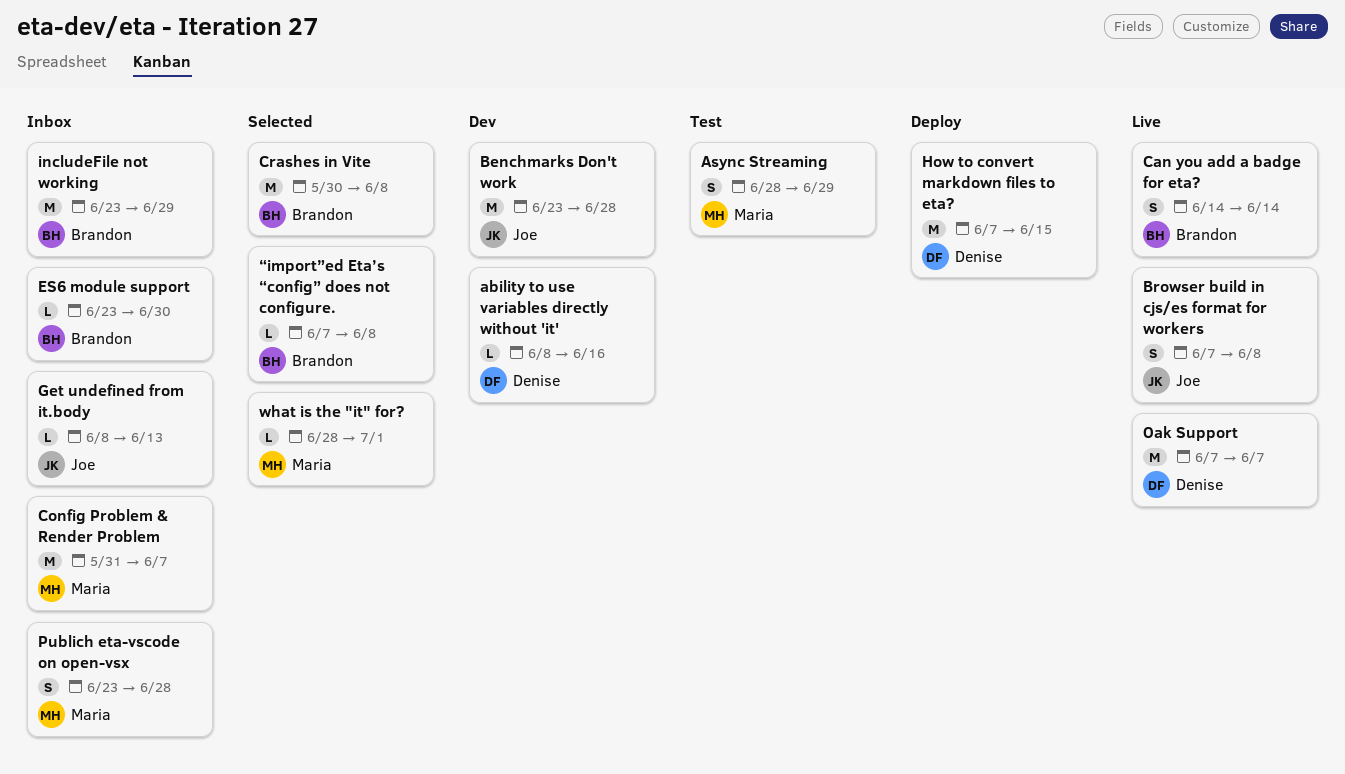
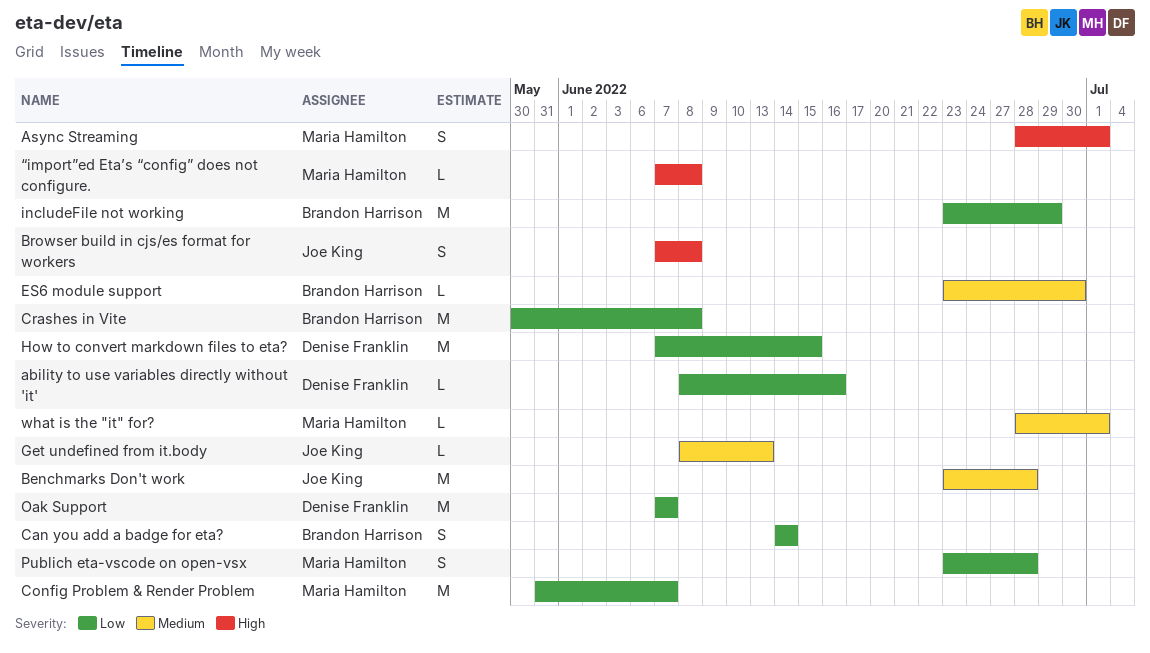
Async Streaming, due: Jun 29 -> Jul 1
“import”ed Eta’s “config” does not configure., owner: Brandon Harrison -> Maria Hamilton

